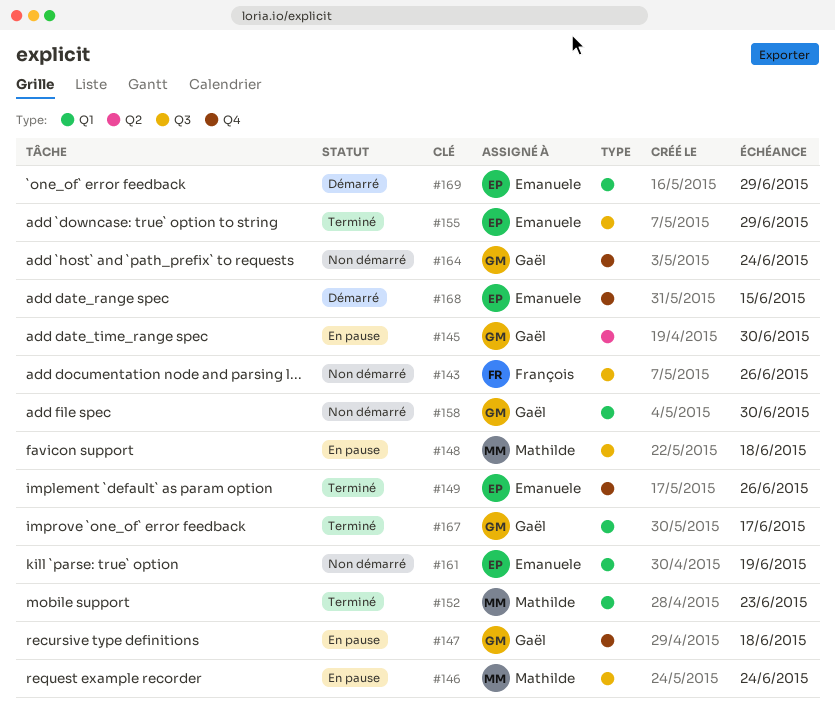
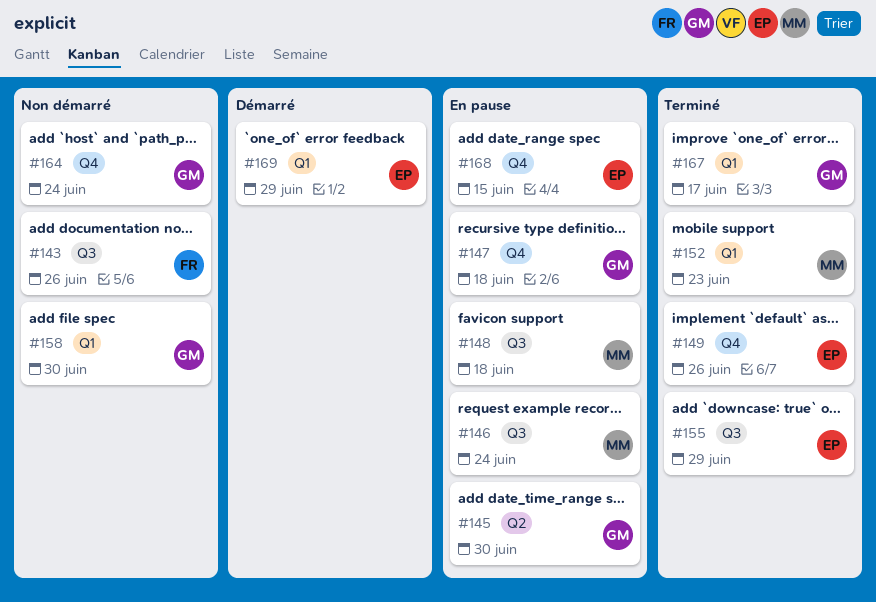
#161: present -> none
#168, status: Démarré -> En pause

